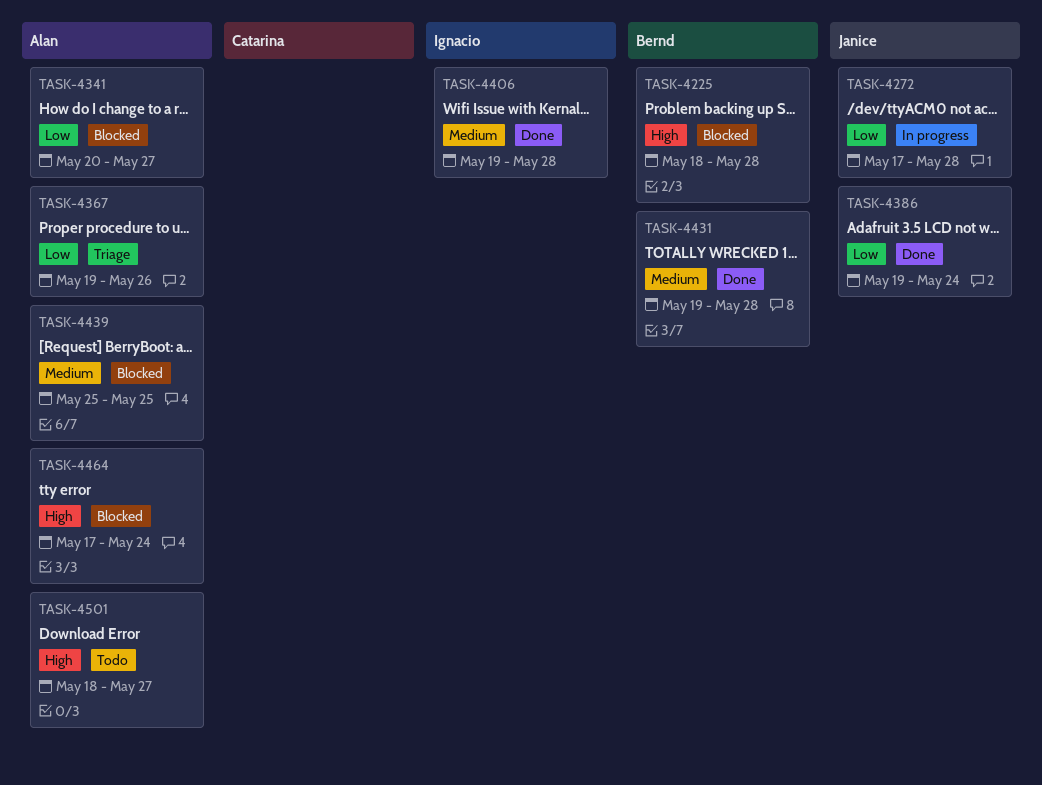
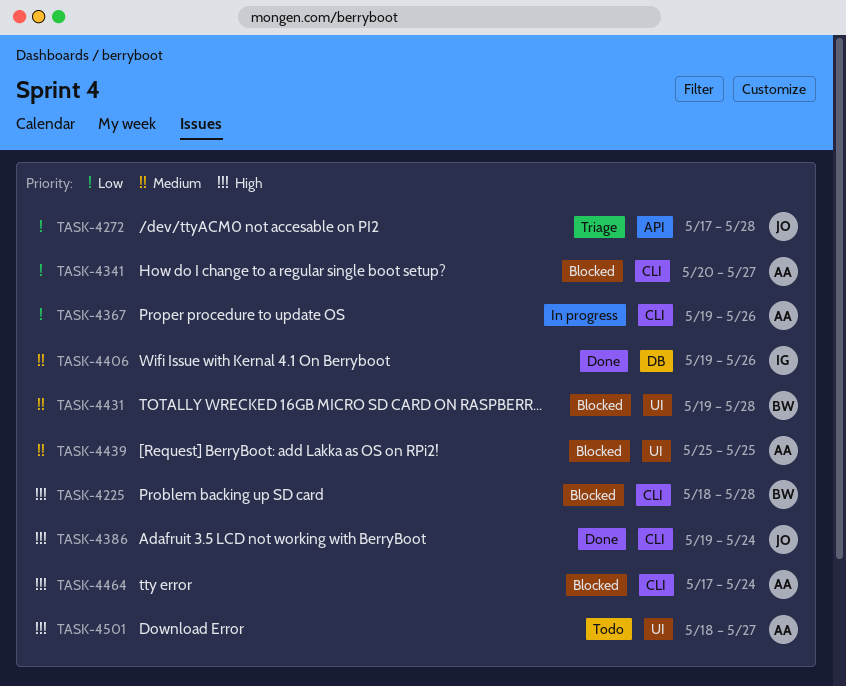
TASK-4272, status: In progress -> Triage
TASK-4367, status: Triage -> In progress
TASK-4386, priority: Low -> High
TASK-4406, due: May 28 -> May 26
TASK-4431, status: Done -> Blocked

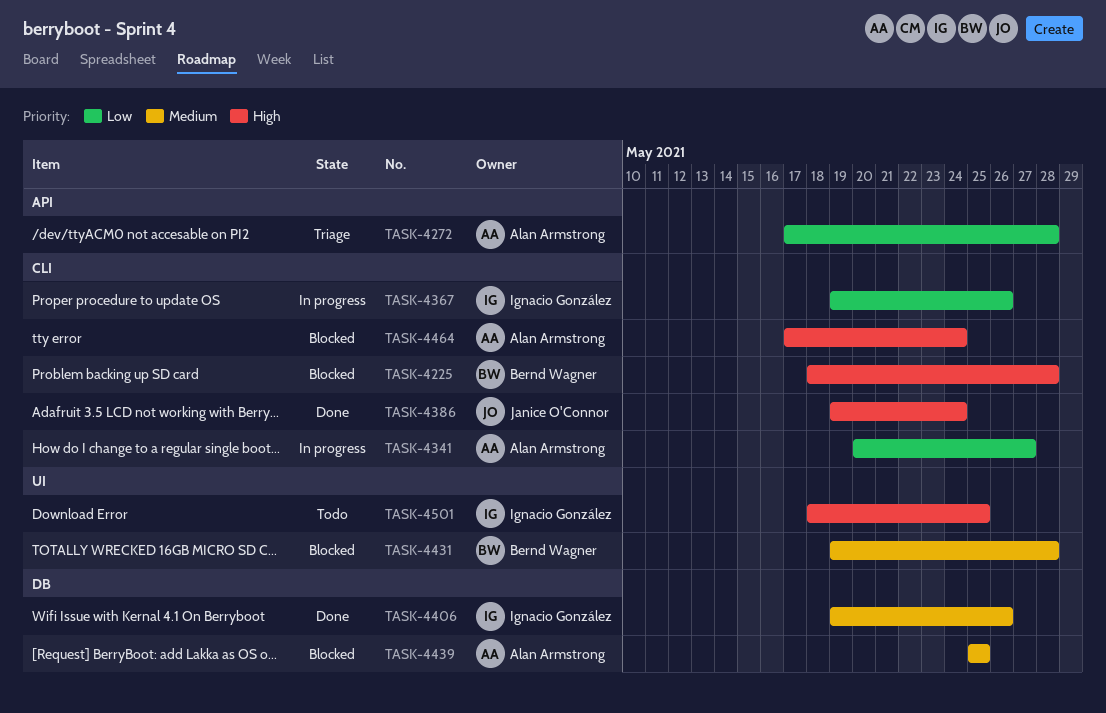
TASK-4272, owner: Janice O'Connor -> Alan Armstrong
TASK-4341, status: Blocked -> In progress
TASK-4367, owner: Alan Armstrong -> Ignacio González
TASK-4439, label: UI -> DB
TASK-4501, owner: Alan Armstrong -> Ignacio González
TASK-4501, due: May 27 -> May 25

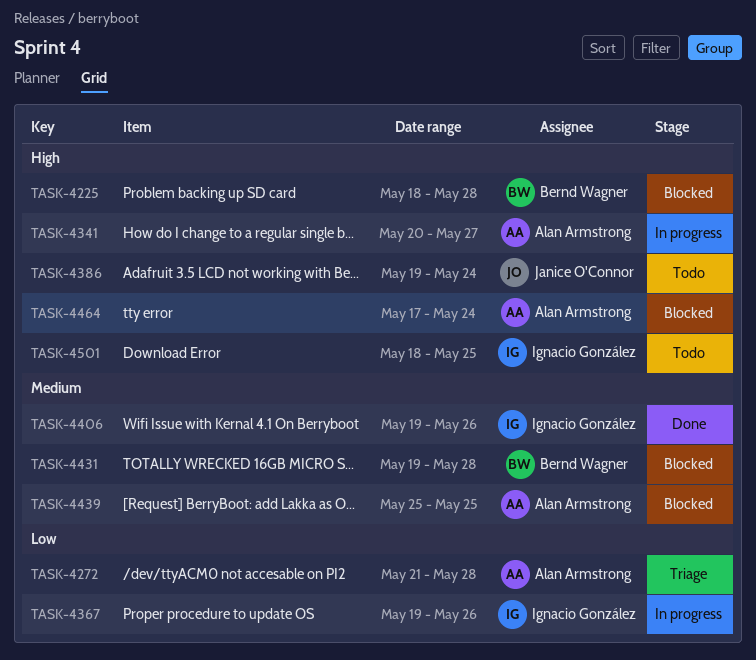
TASK-4272, start: May 17 -> May 21
TASK-4341, priority: Low -> High
TASK-4386, status: Done -> Todo

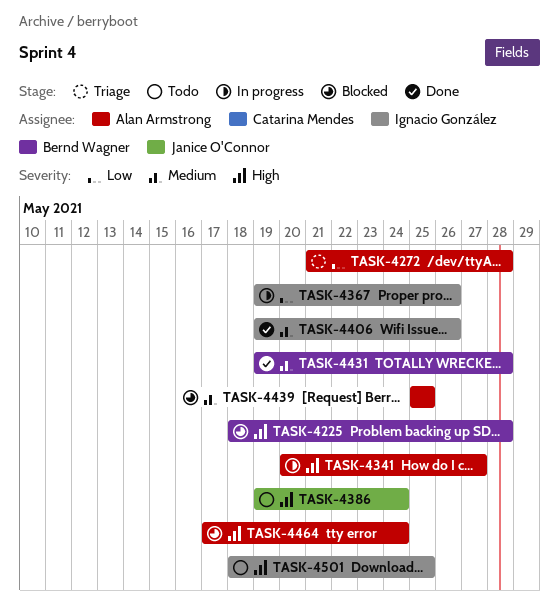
TASK-4431, status: Blocked -> Done

